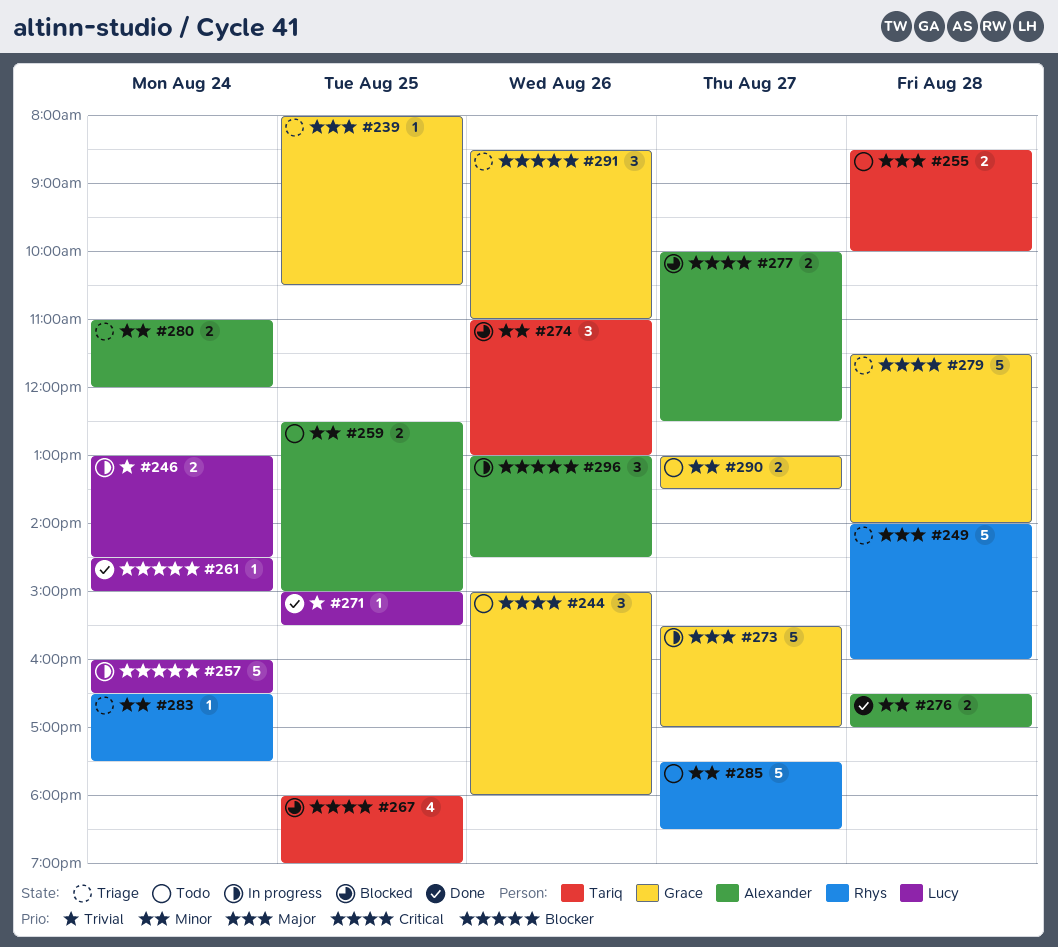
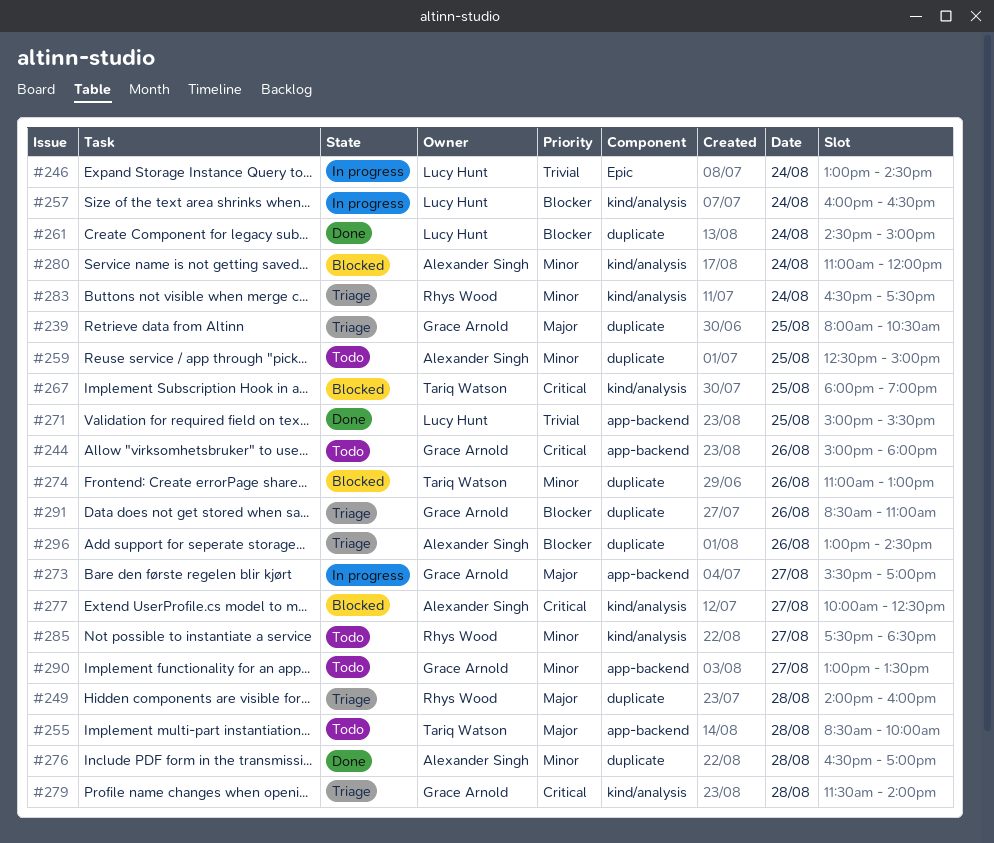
#280, status: Triage -> Blocked
#296, status: In progress -> Triage

